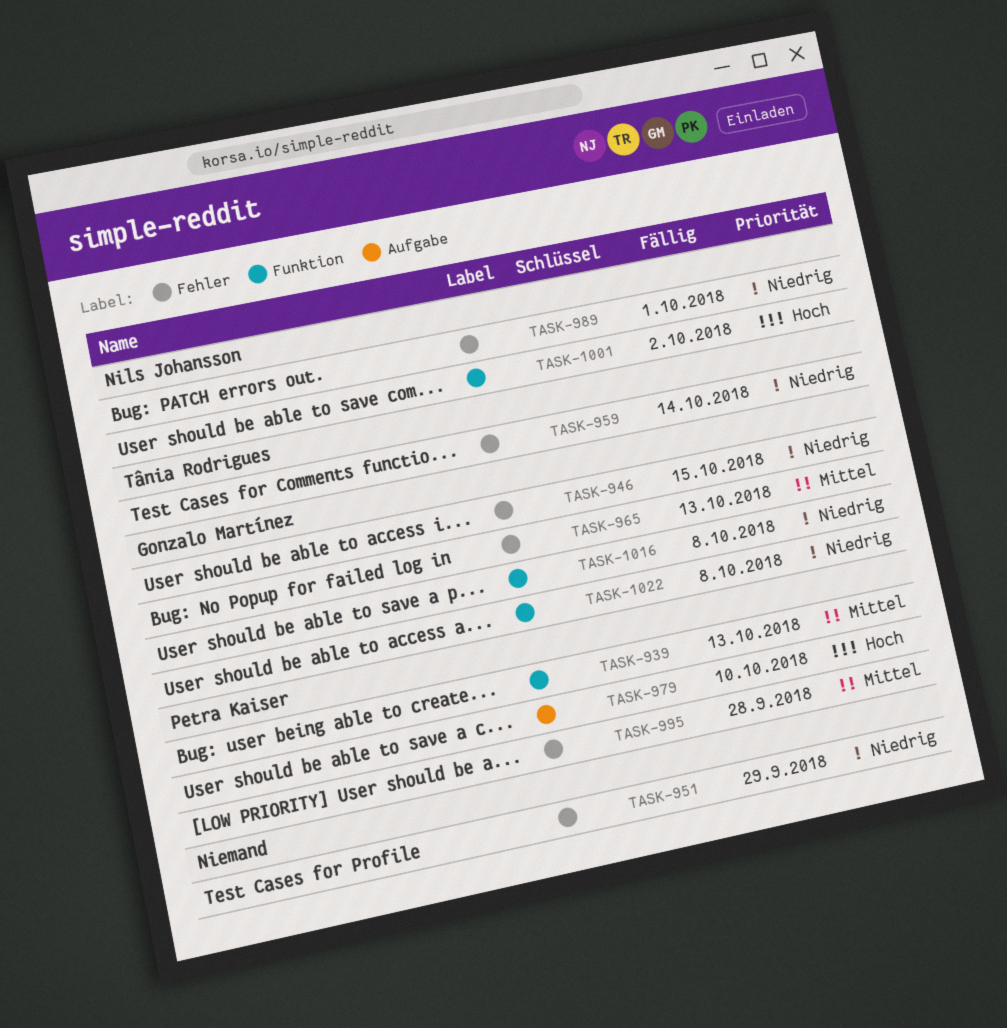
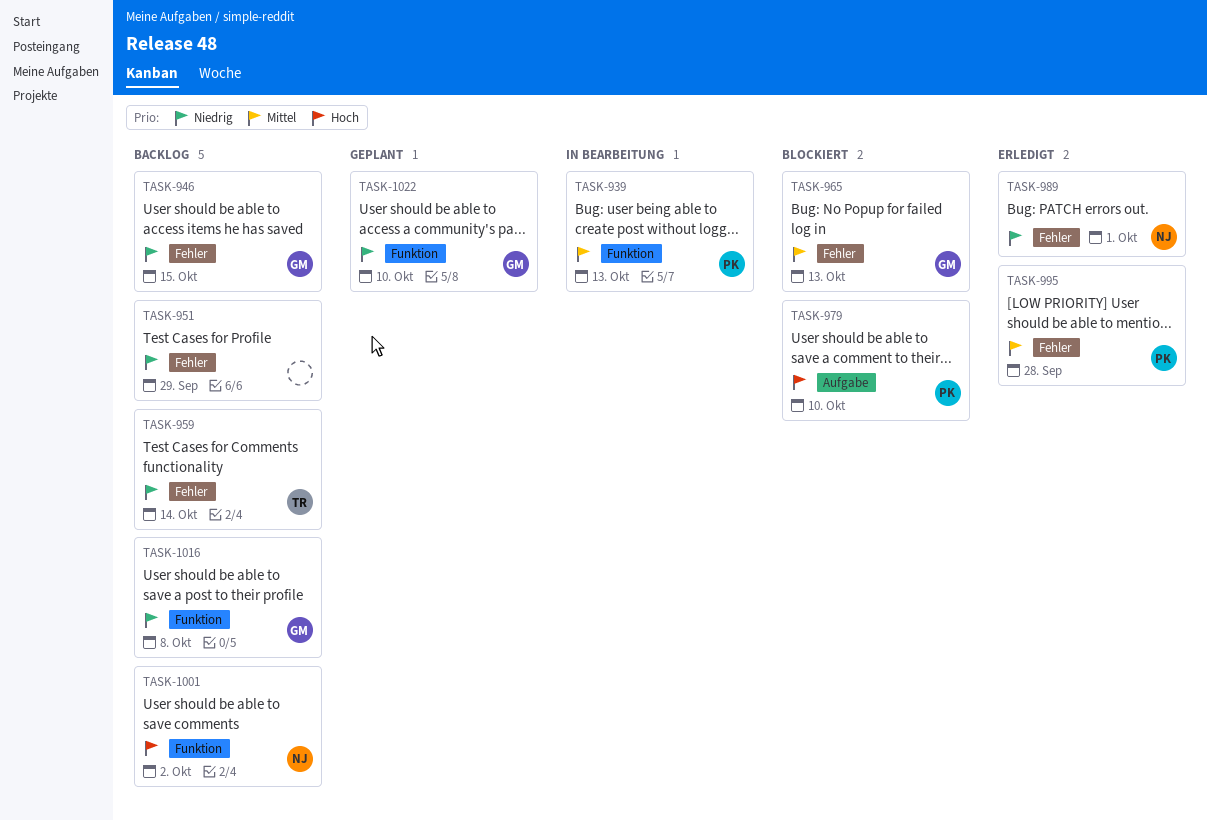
TASK-1022, due: Oct 8 -> Oct 10

